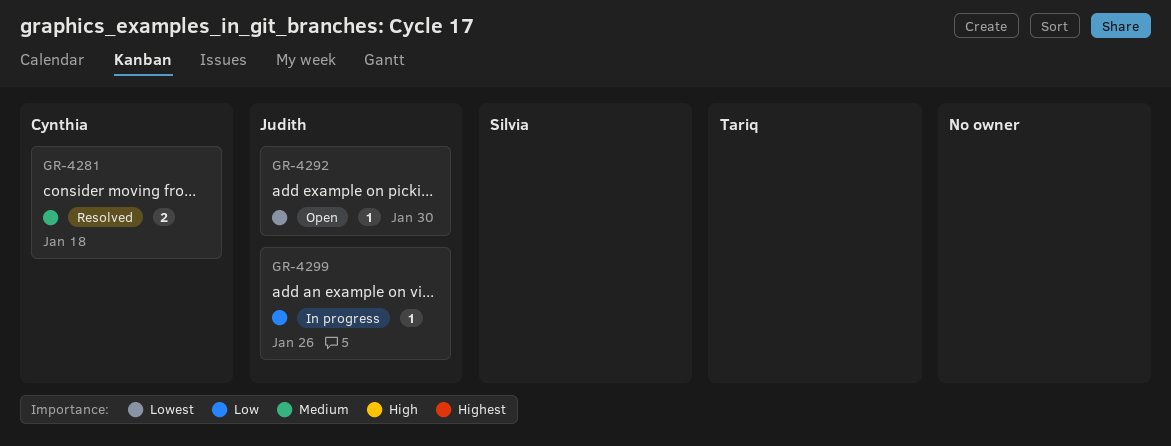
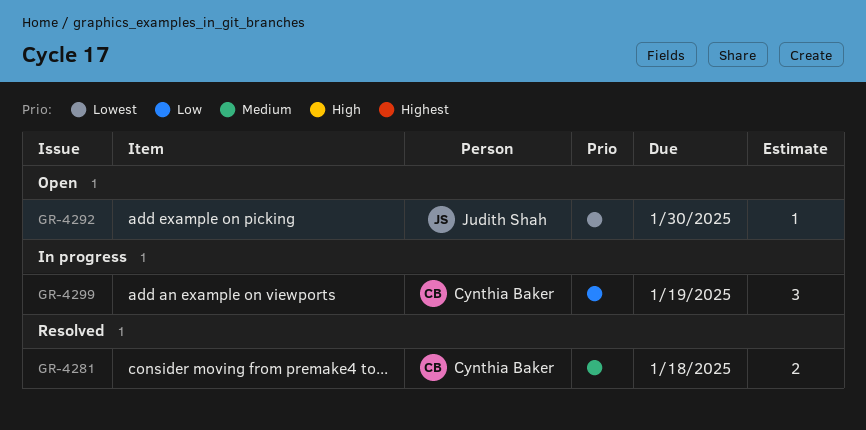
GR-4299, owner: Judith Shah -> Cynthia Baker
GR-4299, estimate: 1 -> 3
GR-4299, due: Jan 26 -> Jan 19

